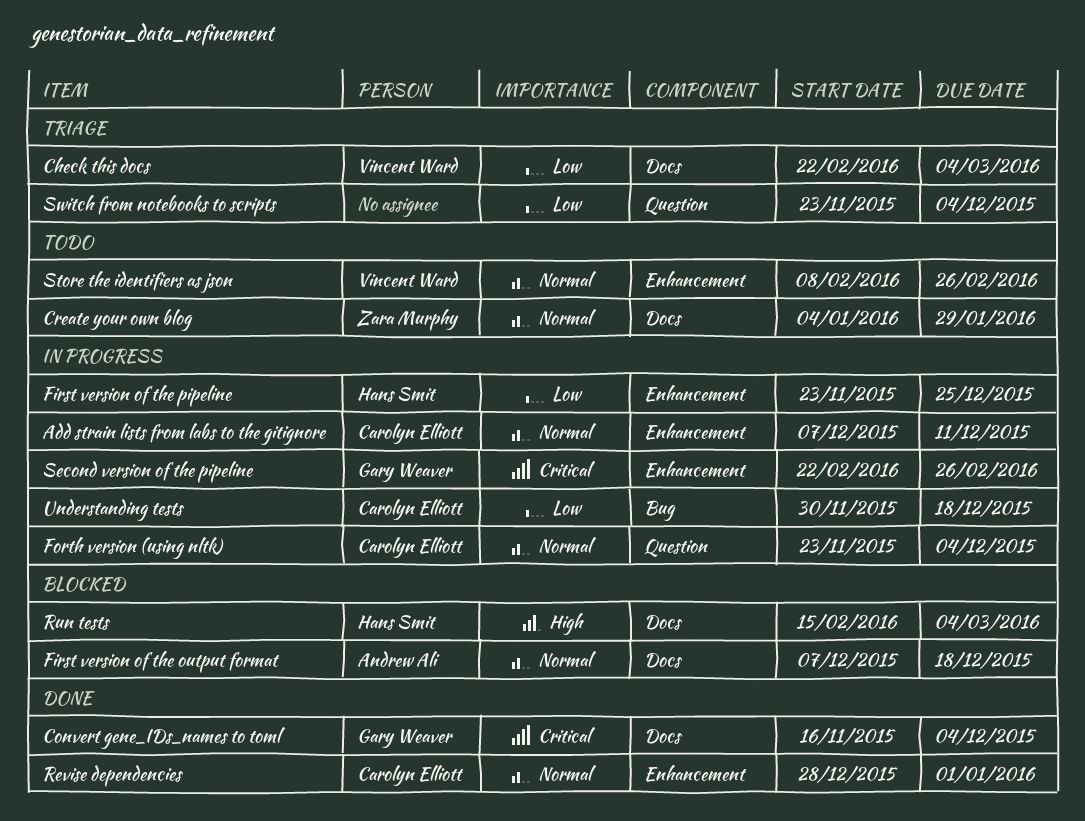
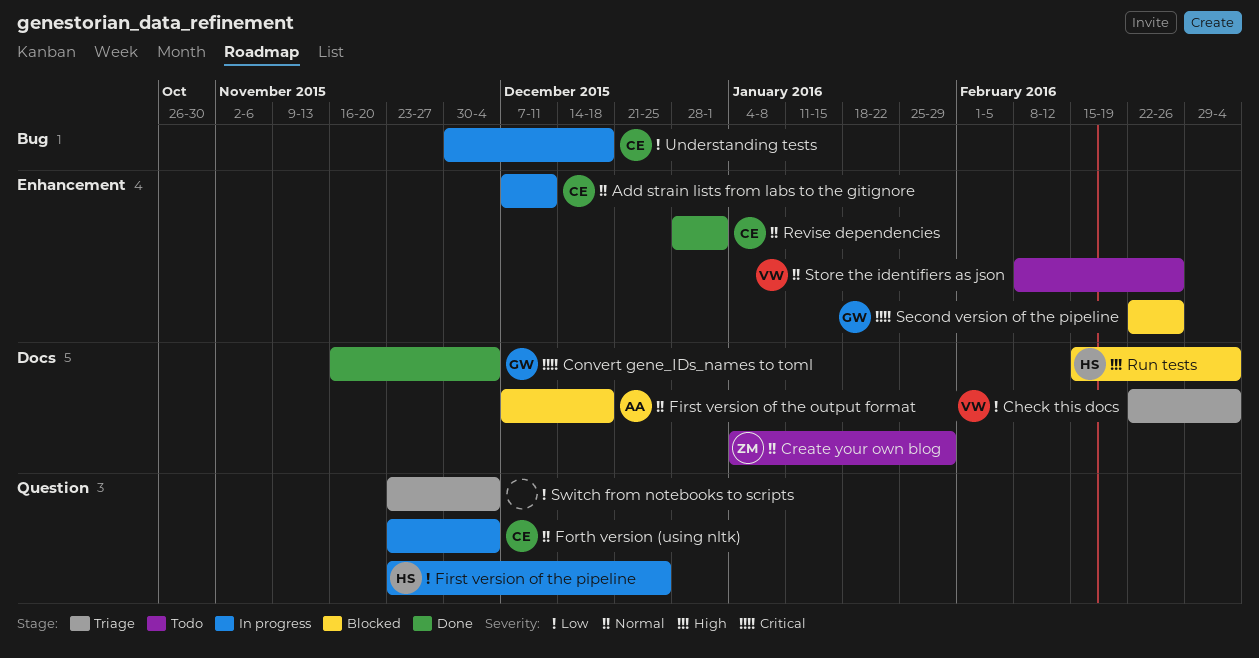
First version of the pipeline, label: Enhancement -> Question
Second version of the pipeline, status: In progress -> Blocked

